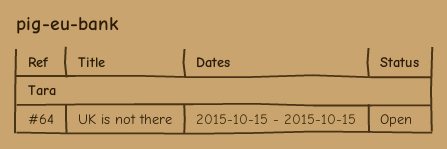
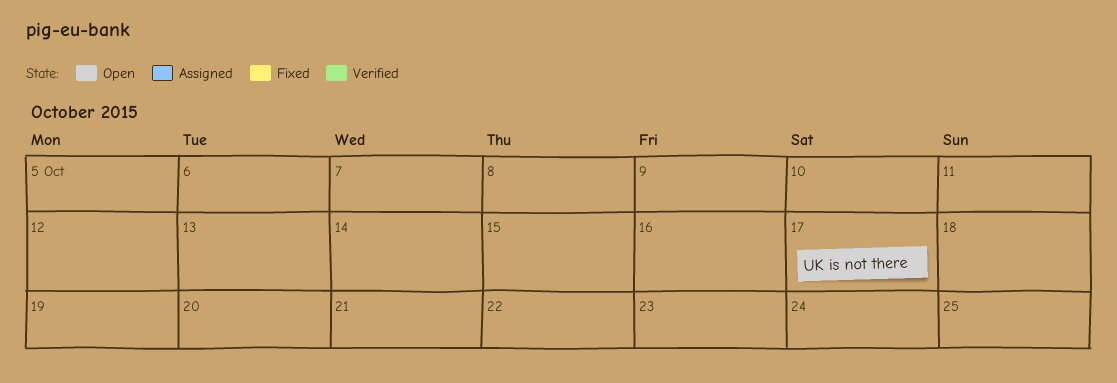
UK is not there, due: Oct 15 -> Oct 17

